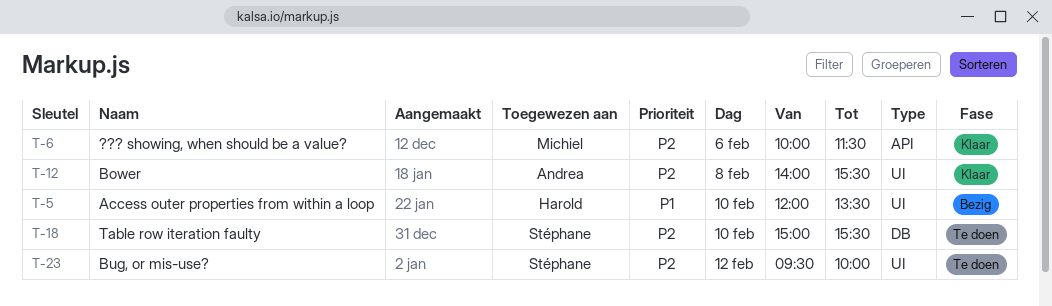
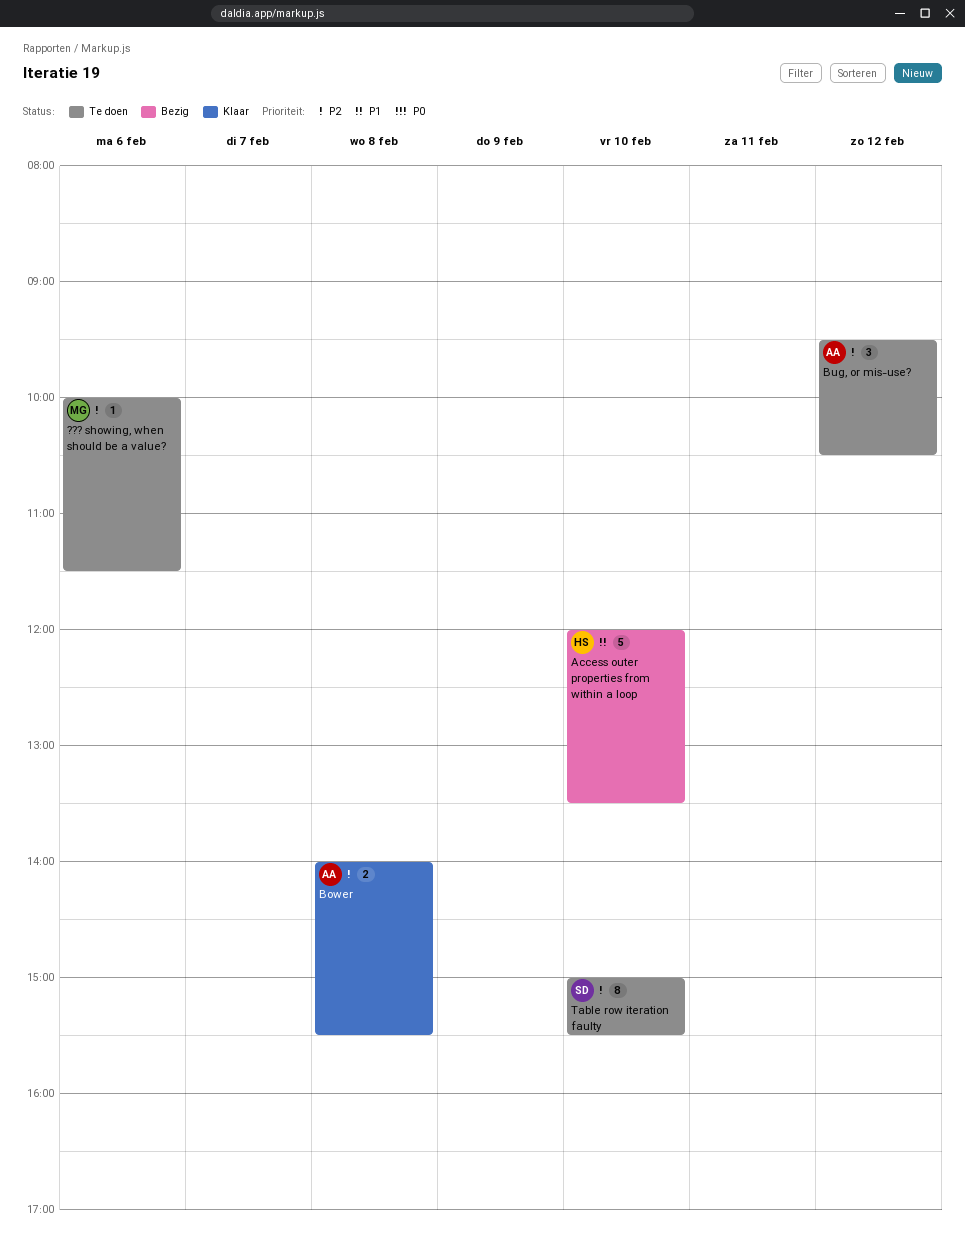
??? showing, when should be a value?, status: Klaar -> Te doen
Bug, or mis-use?, owner: Stéphane -> Andrea
Bug, or mis-use?, ends: 10:00 -> 10:30

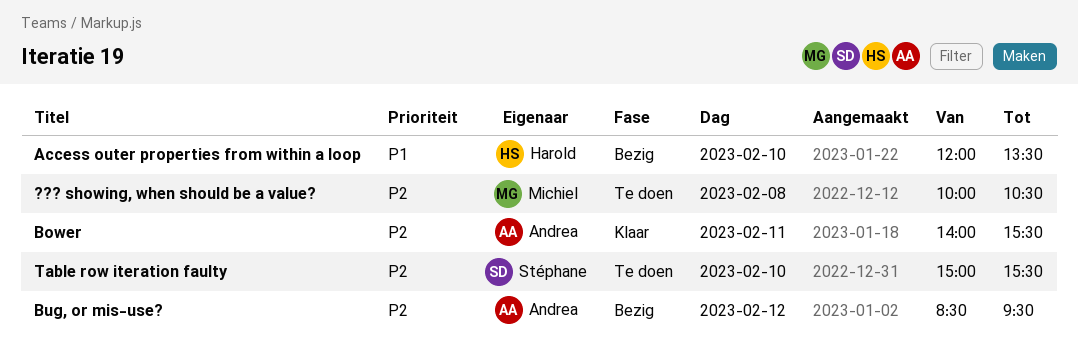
??? showing, when should be a value?, day: Feb 6 -> Feb 8
??? showing, when should be a value?, ends: 11:30 -> 10:30
Bower, day: Feb 8 -> Feb 11
Bug, or mis-use?, status: Te doen -> Bezig
Bug, or mis-use?, begins: 09:30 -> 08:30
Bug, or mis-use?, ends: 10:30 -> 09:30

